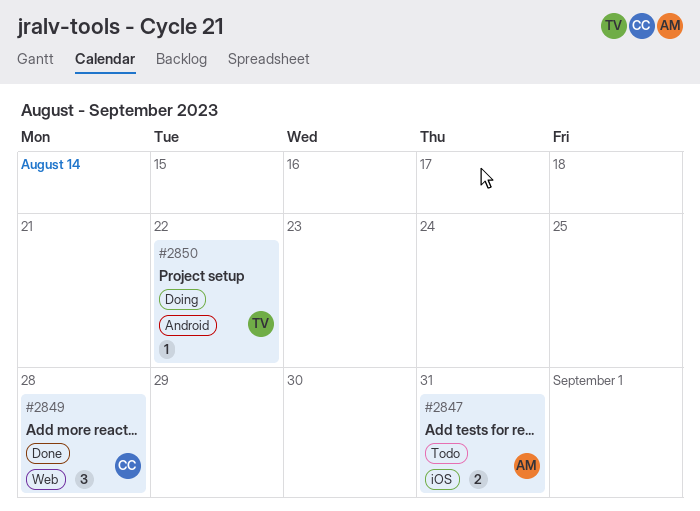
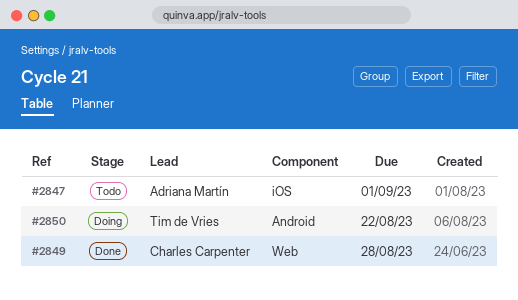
#2847, due: Aug 31 -> Sep 1

